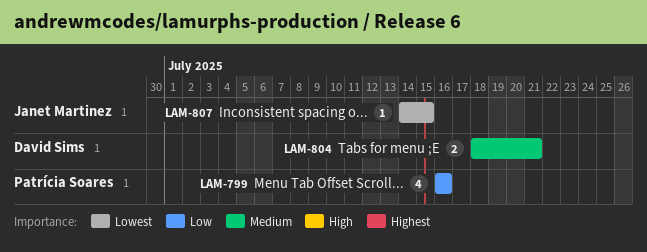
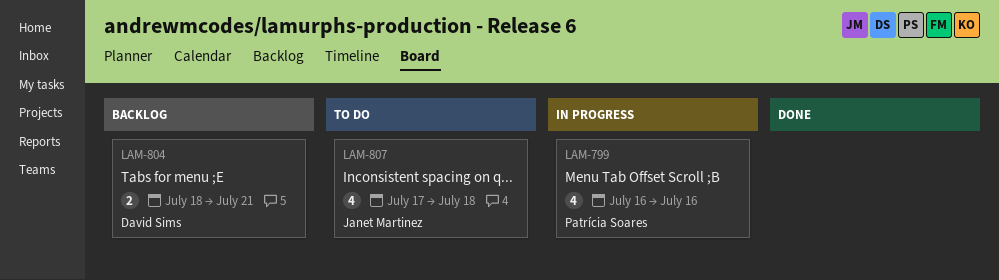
LAM-807, estimate: 1 -> 4
LAM-807, start: Jul 14 -> Jul 17
LAM-807, due: Jul 15 -> Jul 18

